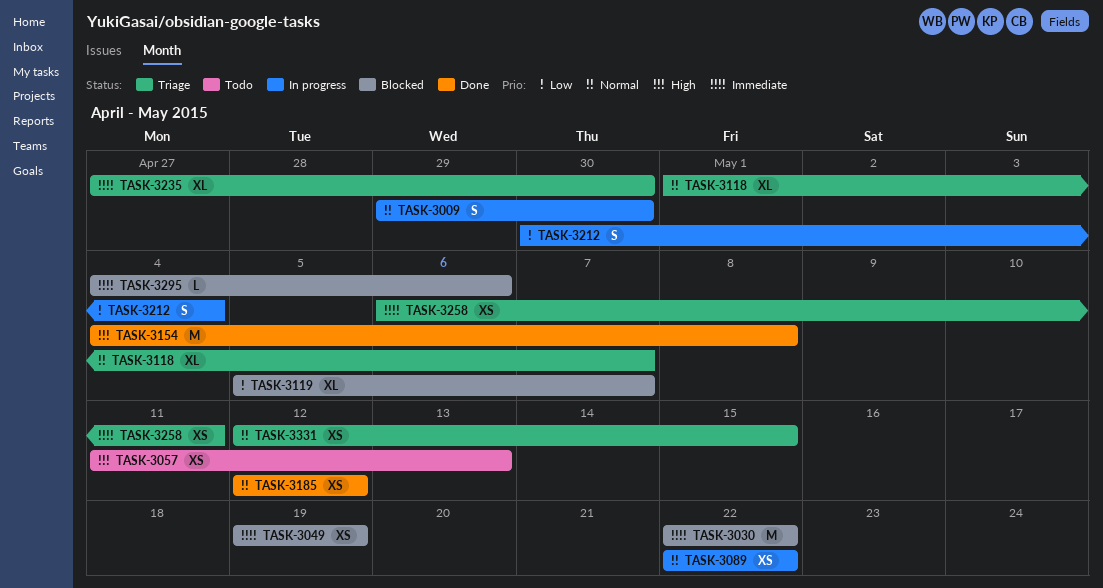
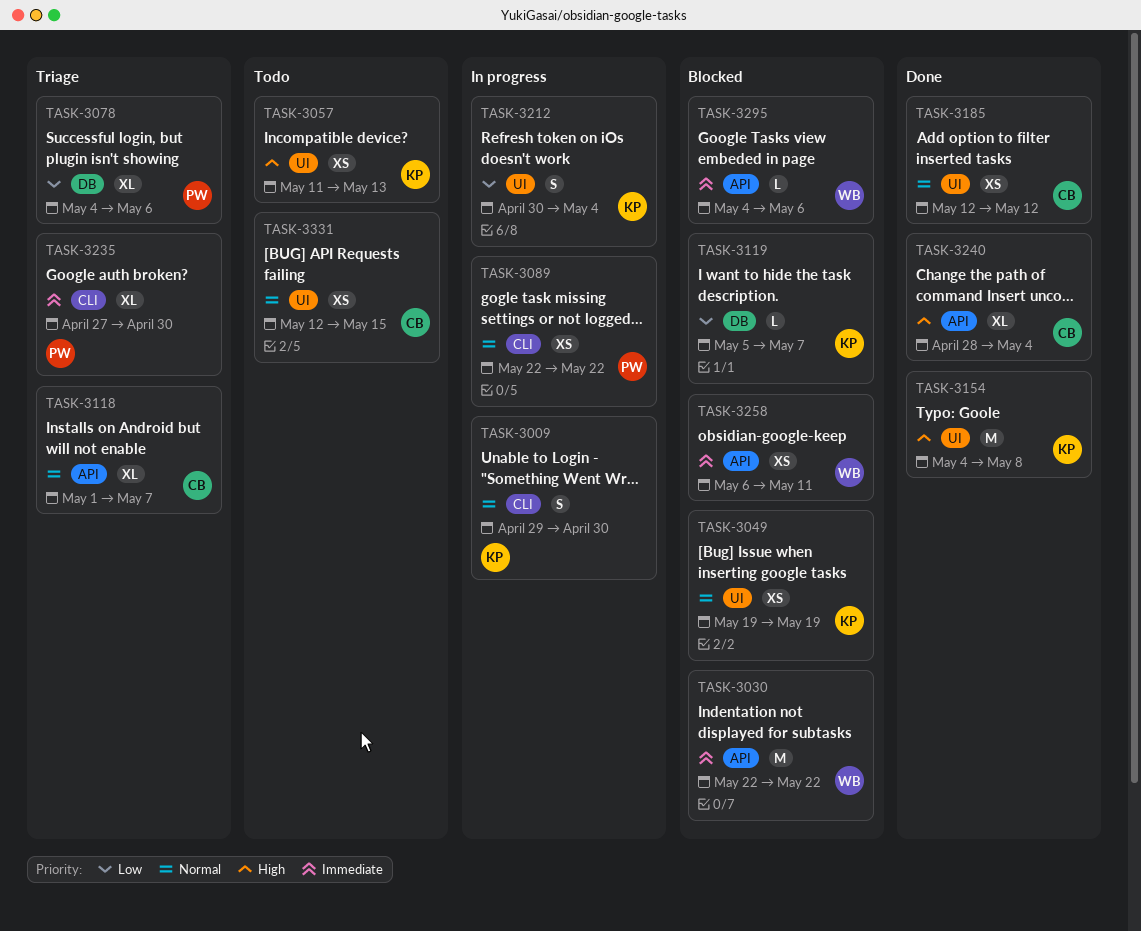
TASK-3049, priority: Immediate -> Normal
TASK-3078: none -> present
TASK-3119, estimate: XL -> L
TASK-3240: none -> present
TASK-3258, status: Triage -> Blocked
TASK-3331, status: Triage -> Todo

